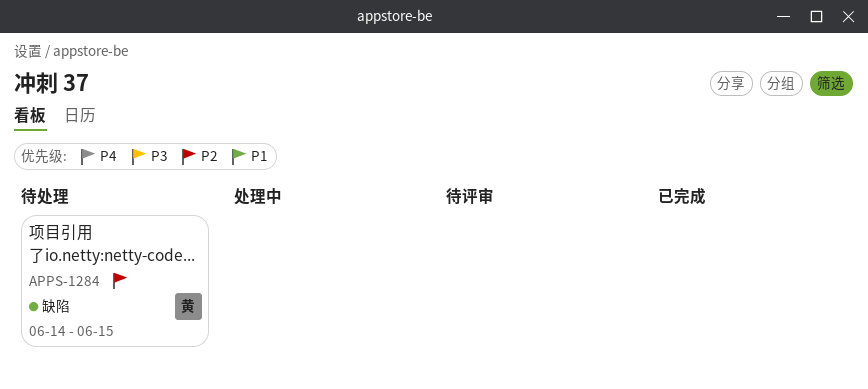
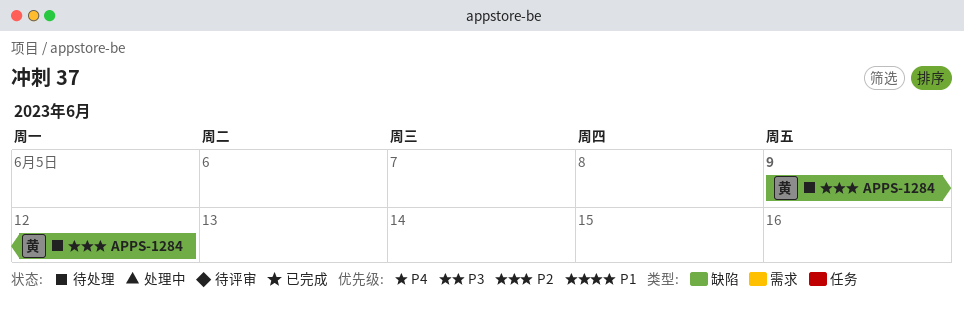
APPS-1284, start: Jun 14 -> Jun 9
APPS-1284, due: Jun 15 -> Jun 12

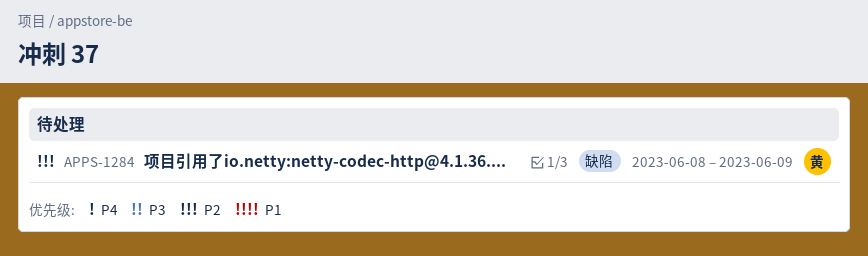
APPS-1284, start: Jun 9 -> Jun 8
APPS-1284, due: Jun 12 -> Jun 9

